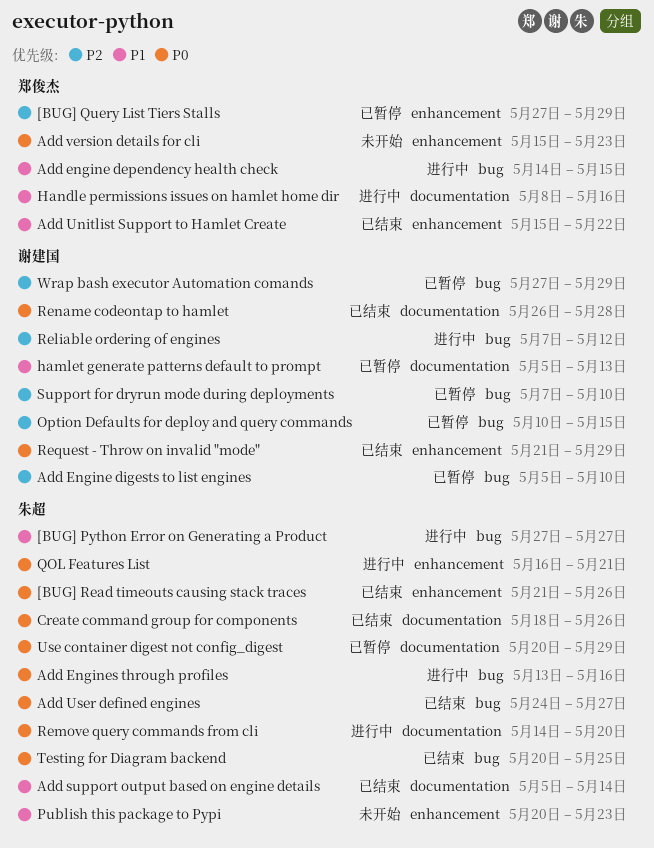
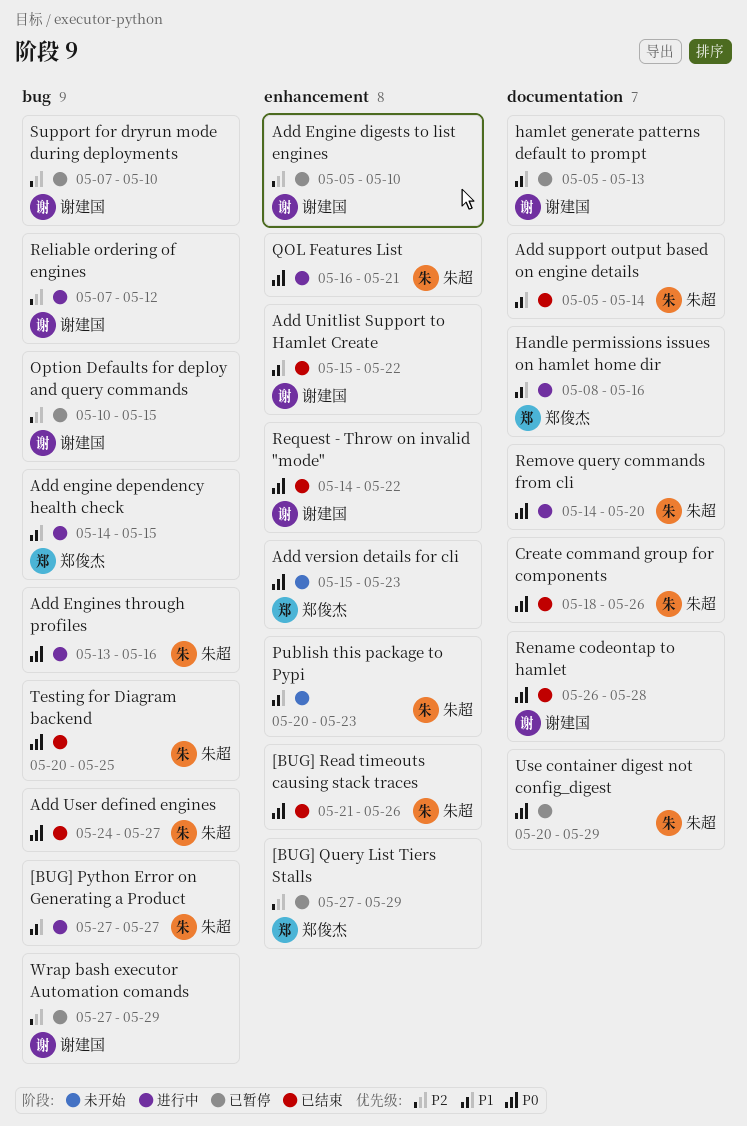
Add Engine digests to list engines, label: bug -> enhancement
Add Unitlist Support to Hamlet Create, owner: 郑俊杰 -> 谢建国
Request - Throw on invalid "mode", start: May 21 -> May 14
Request - Throw on invalid "mode", due: May 29 -> May 22

